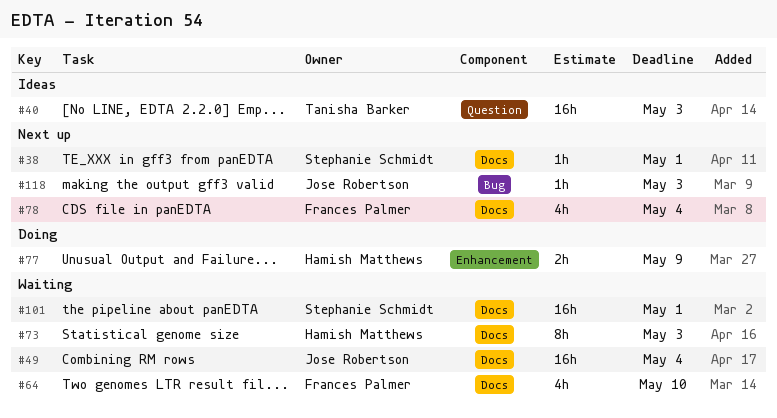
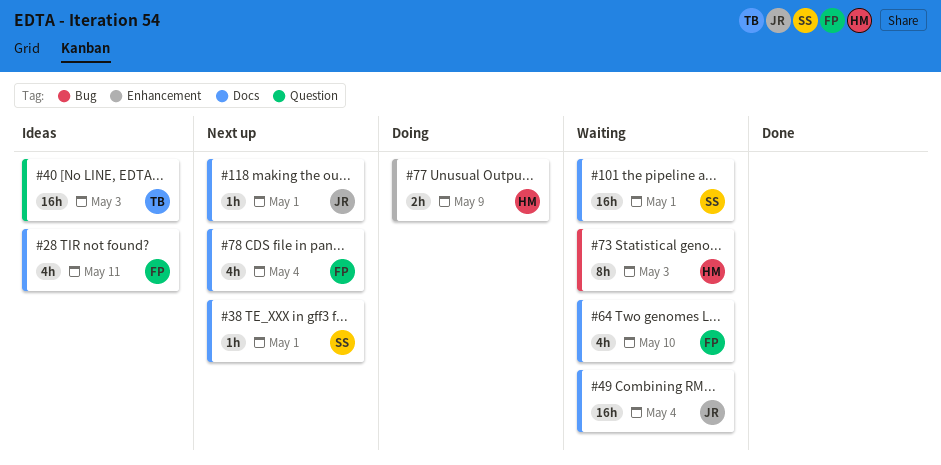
#28: none -> present
#73, label: Docs -> Bug
#118, label: Bug -> Docs
#118, due: May 3 -> May 1

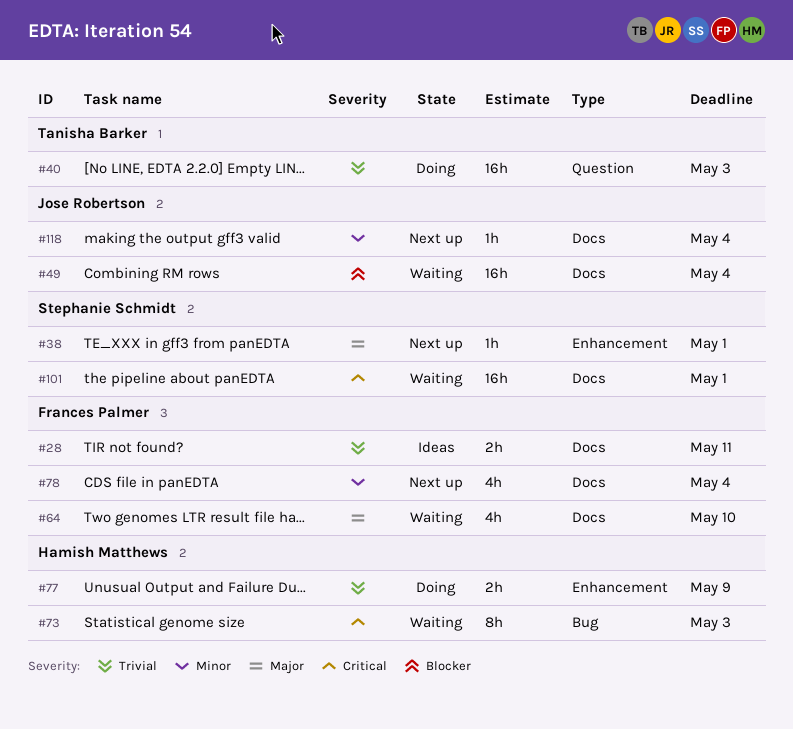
#28, estimate: 4h -> 2h
#38, label: Docs -> Enhancement
#40, status: Ideas -> Doing
#118, due: May 1 -> May 4

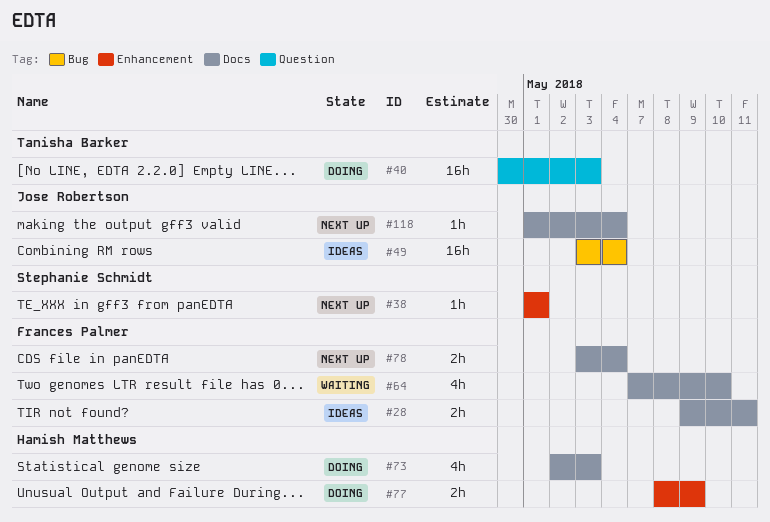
#49, status: Waiting -> Ideas
#49, label: Docs -> Bug
#73, status: Waiting -> Doing
#73, label: Bug -> Docs
#73, estimate: 8h -> 4h
#78, estimate: 4h -> 2h
#101: present -> none

